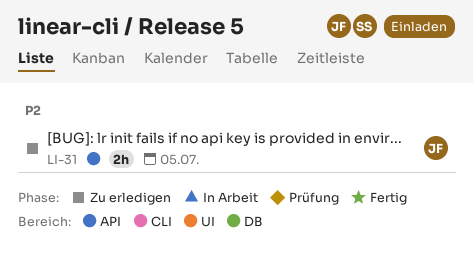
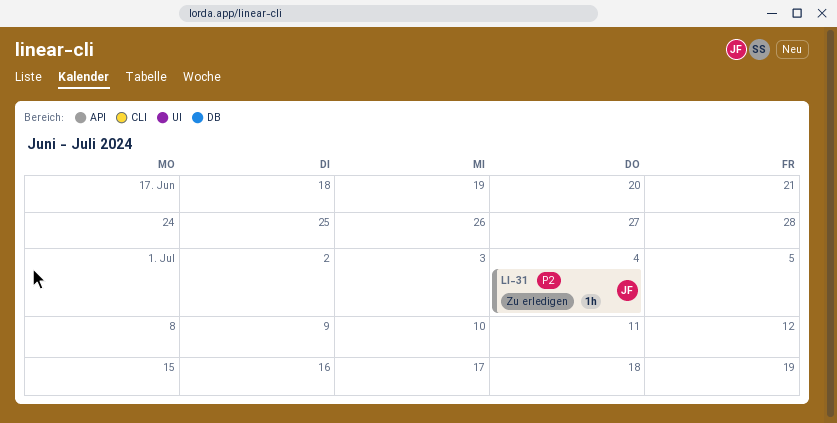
LI-31, estimate: 2h -> 1h
LI-31, due: Jul 5 -> Jul 4

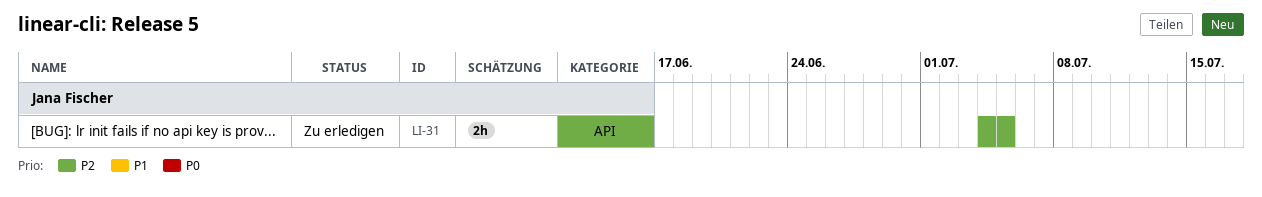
LI-31, estimate: 1h -> 2h
LI-31, due: Jul 4 -> Jul 5

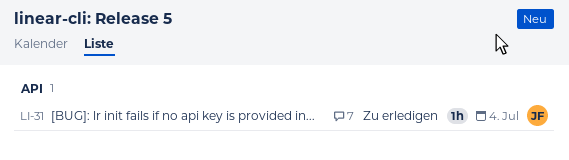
LI-31, estimate: 2h -> 1h
LI-31, due: Jul 5 -> Jul 4

